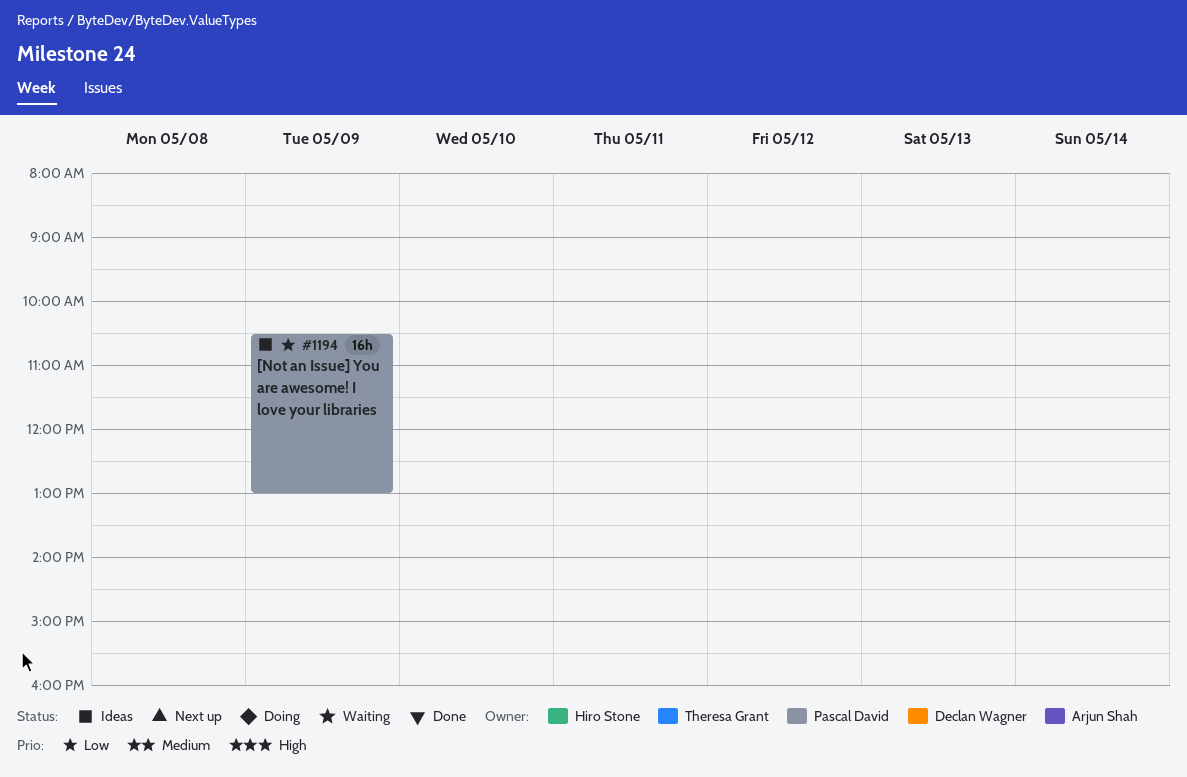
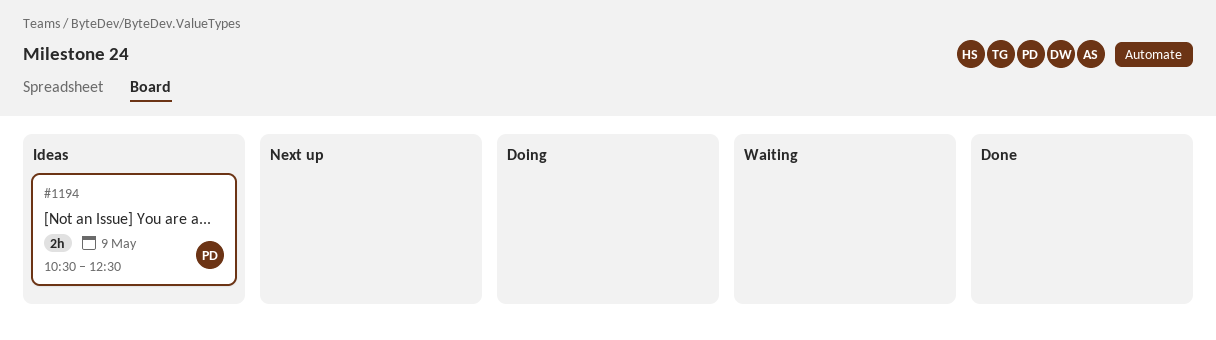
#1194, estimate: 16h -> 2h
#1194, ends: 13:00 -> 12:30

